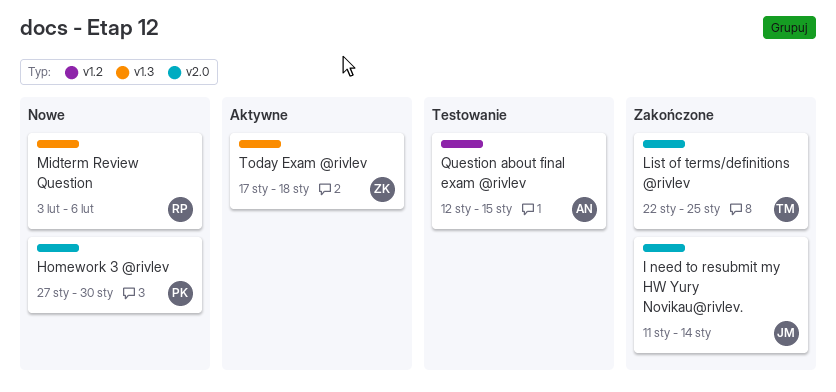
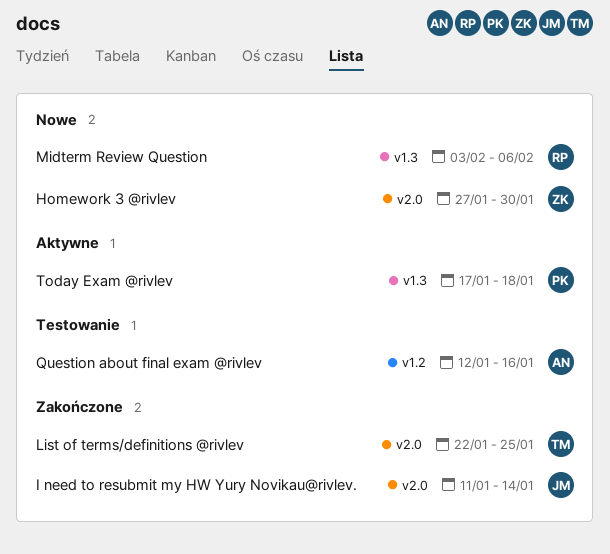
Homework 3 @rivlev, owner: PK -> ZK
Question about final exam @rivlev, due: Jan 15 -> Jan 16
Today Exam @rivlev, owner: ZK -> PK

